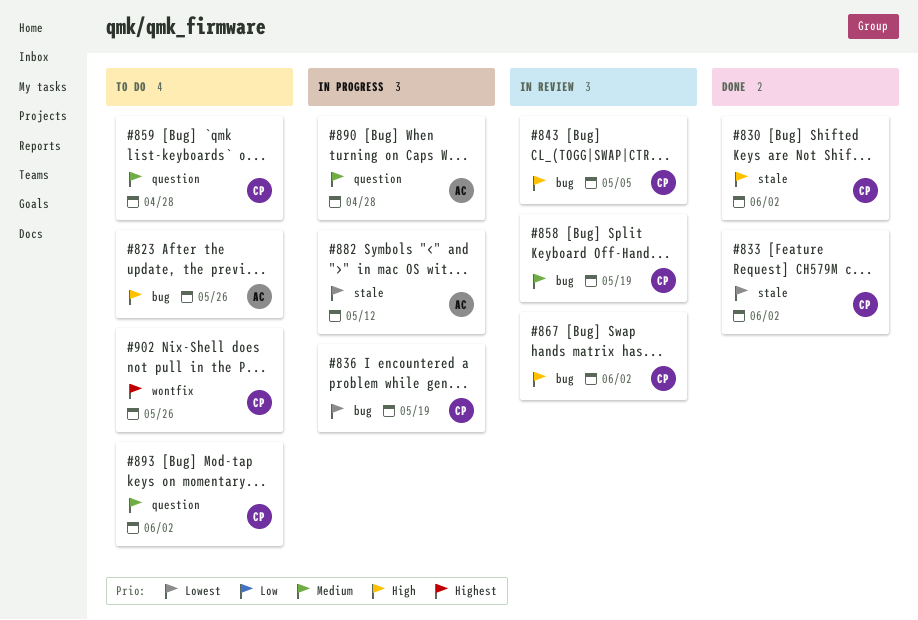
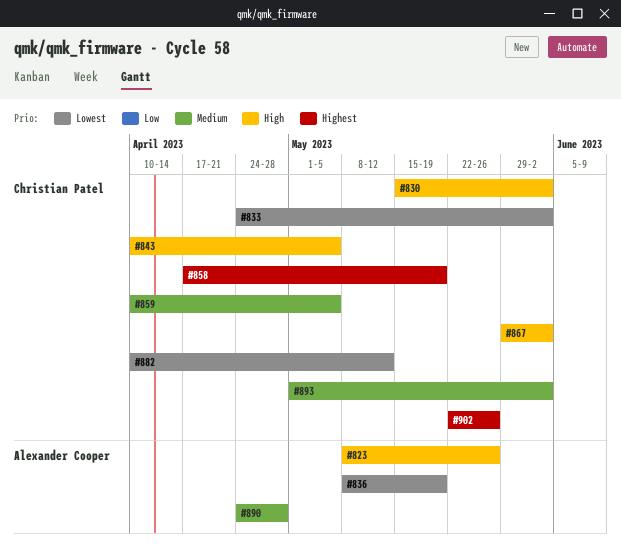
#836, owner: Christian Patel -> Alexander Cooper
#858, priority: Medium -> Highest
#859, due: Apr 28 -> May 5
#882, owner: Alexander Cooper -> Christian Patel

